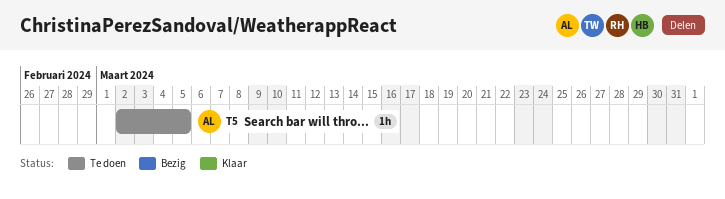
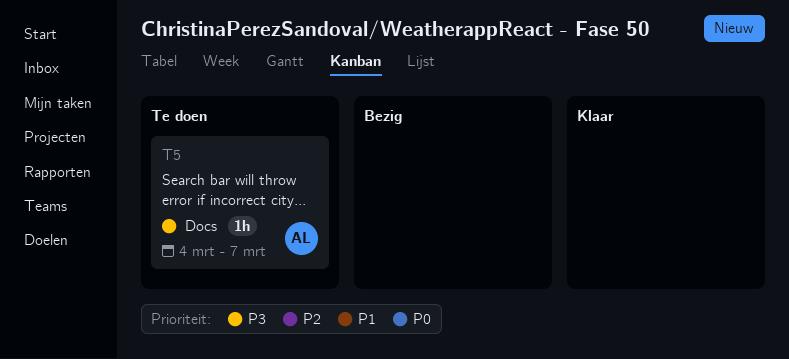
T5, start: Mar 2 -> Mar 4
T5, due: Mar 5 -> Mar 7

